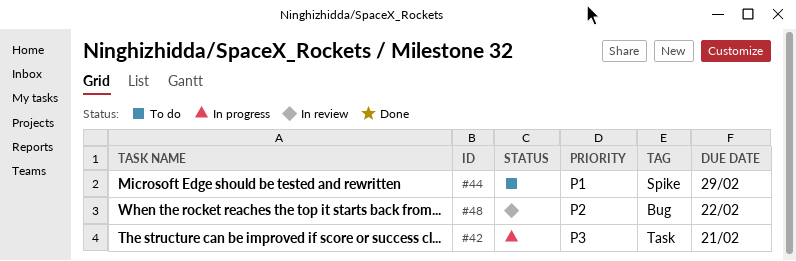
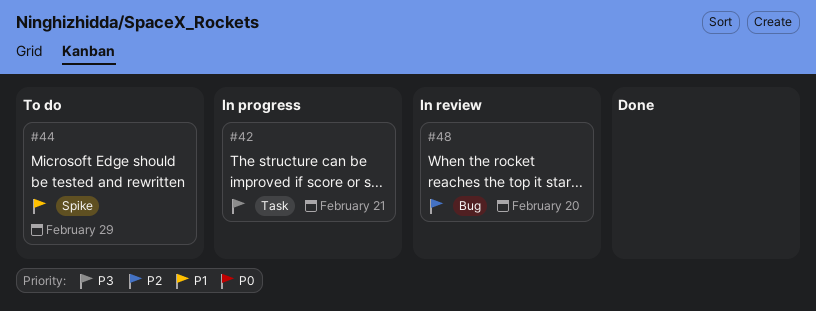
#48, due: Feb 22 -> Feb 20

